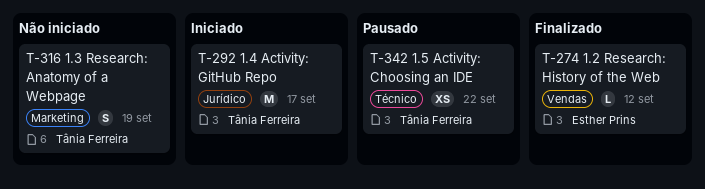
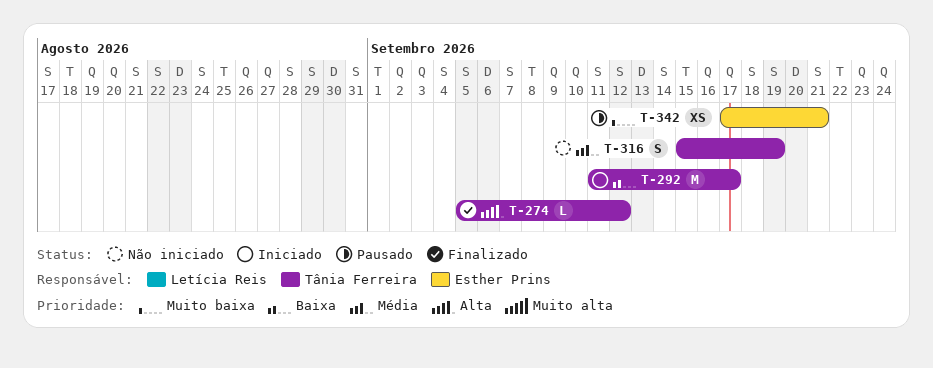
T-274, owner: Esther Prins -> Tânia Ferreira
T-342, owner: Tânia Ferreira -> Esther Prins
T-342, due: Sep 22 -> Sep 21

